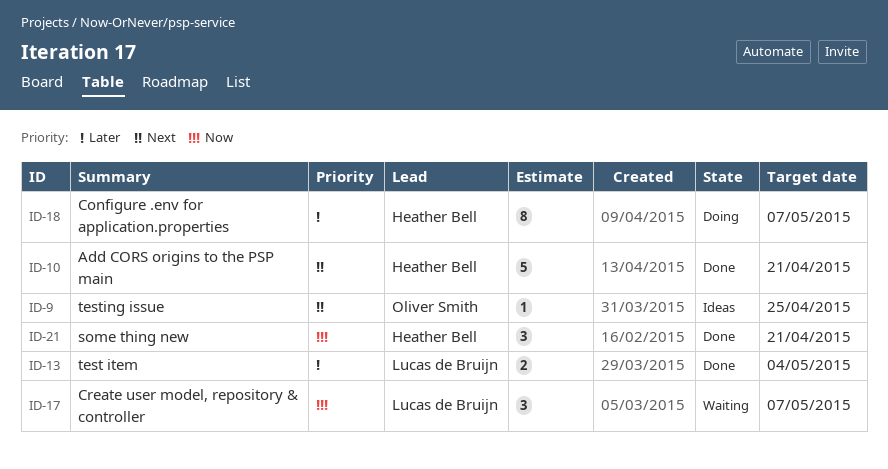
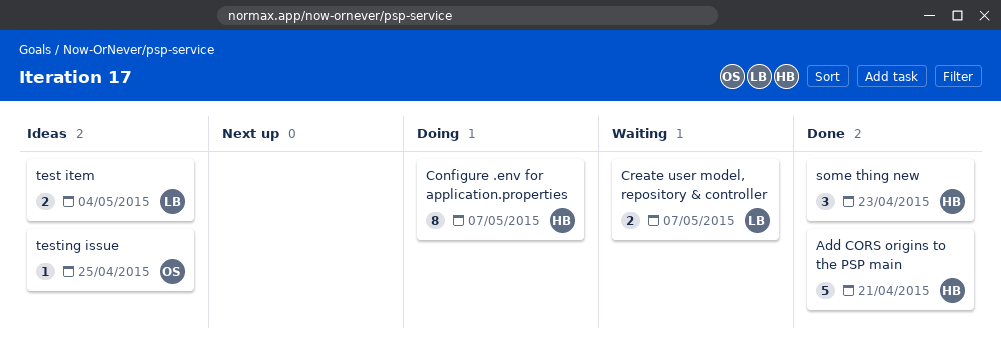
Create user model, repository & controller, estimate: 3 -> 2
some thing new, due: Apr 21 -> Apr 23
test item, status: Done -> Ideas

